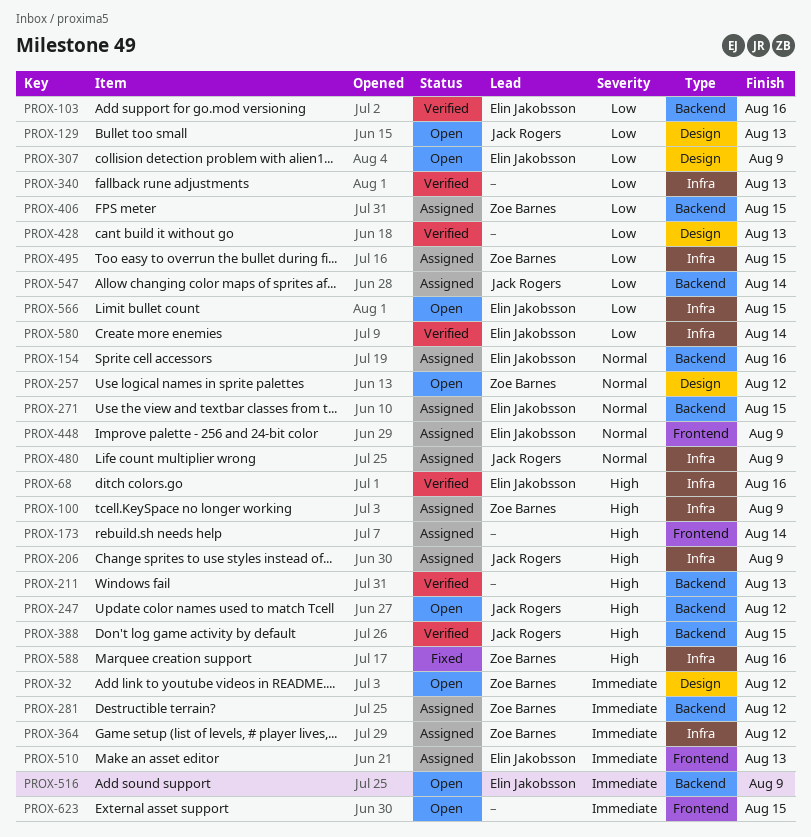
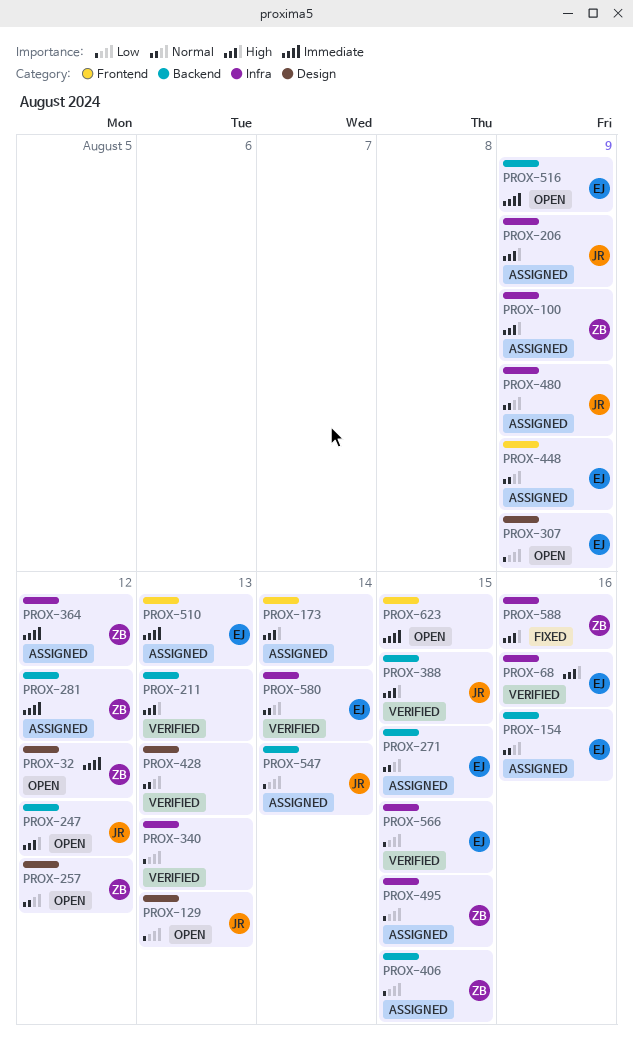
PROX-103: present -> none
PROX-428, priority: Low -> Normal
PROX-566, status: Open -> Verified
PROX-580, priority: Low -> Normal

